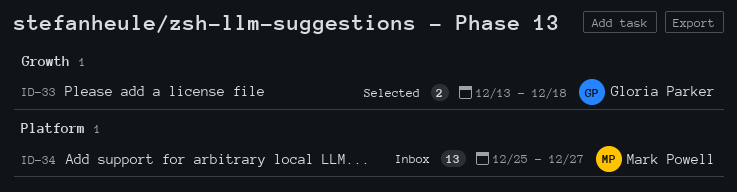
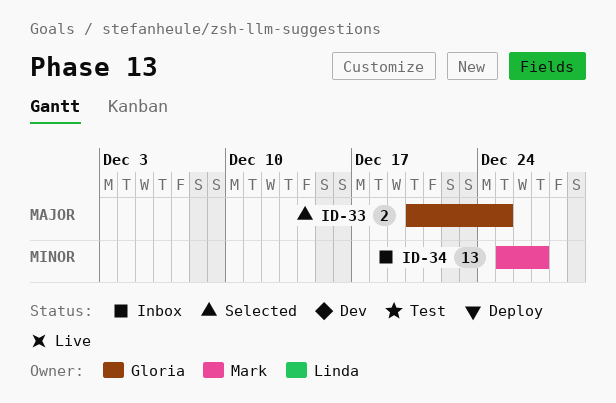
ID-33, start: Dec 13 -> Dec 20
ID-33, due: Dec 18 -> Dec 25

